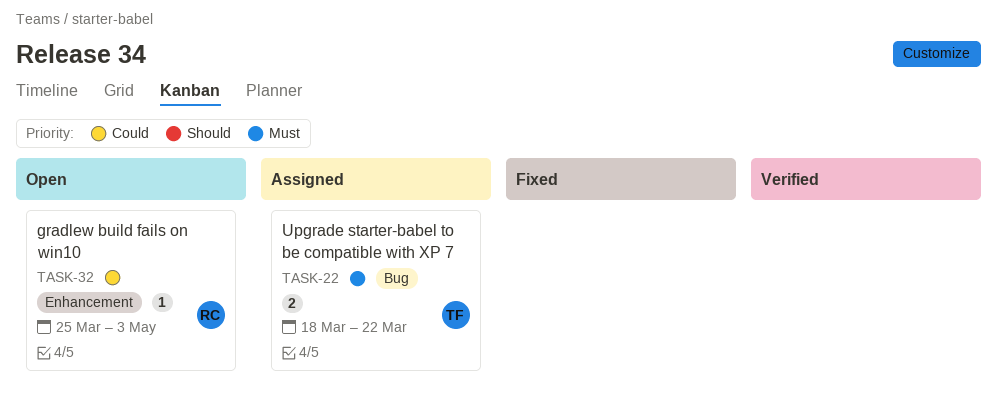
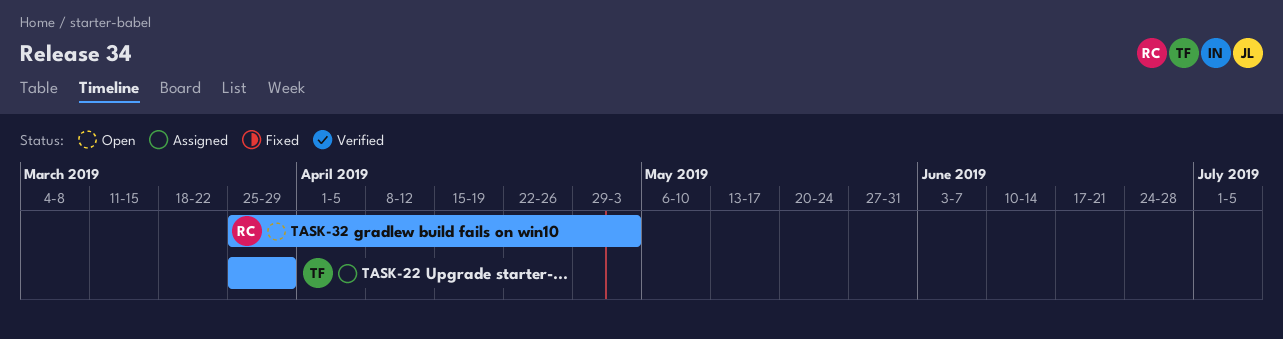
TASK-22, start: Mar 18 -> Mar 25
TASK-22, due: Mar 22 -> Mar 29

